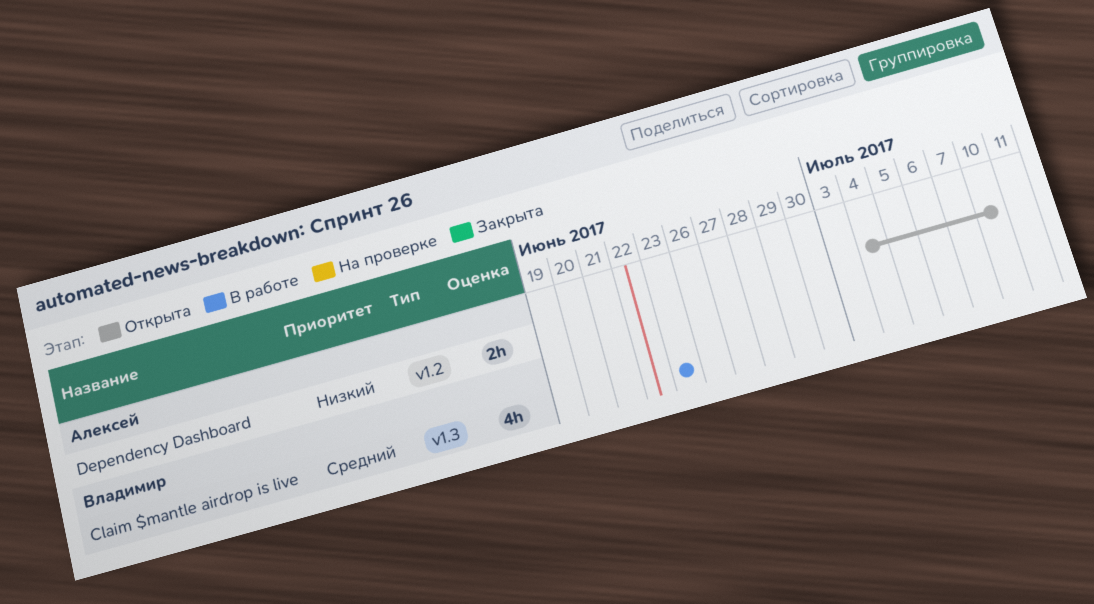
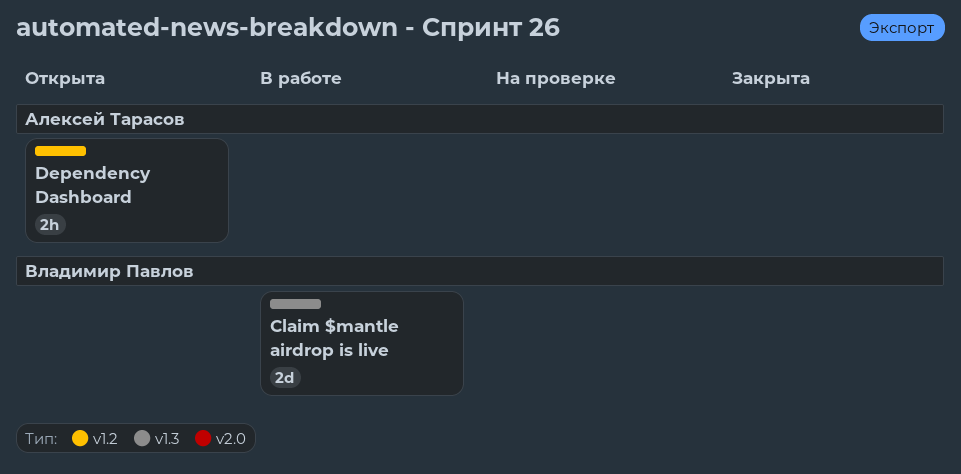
Claim $mantle airdrop is live, estimate: 4h -> 2d

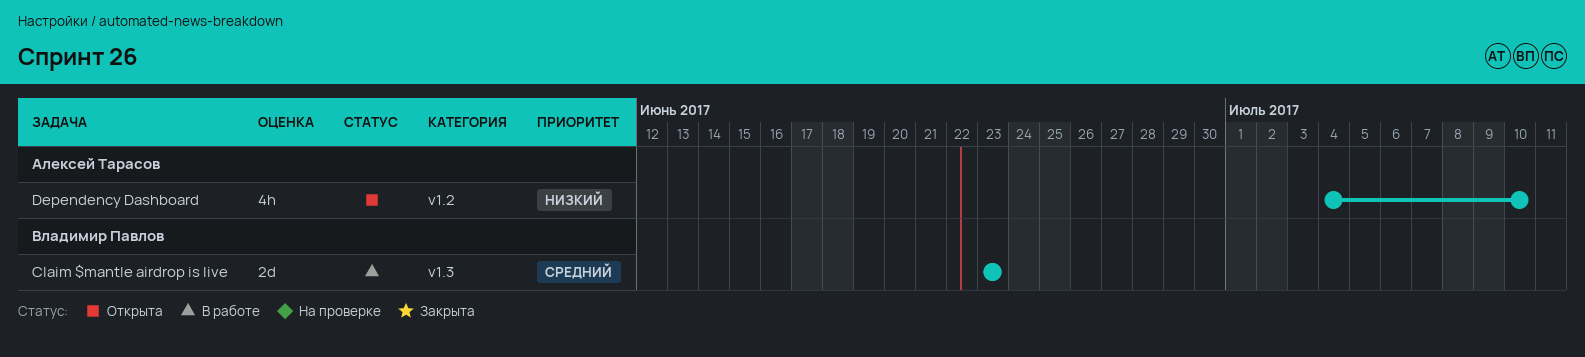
Dependency Dashboard, estimate: 2h -> 4h

